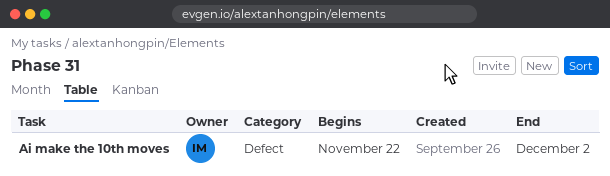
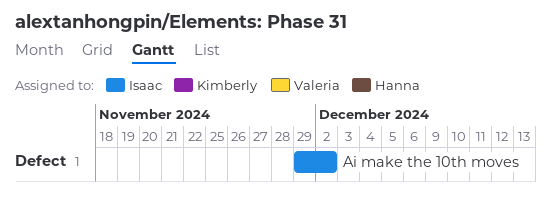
Ai make the 10th moves, start: Nov 22 -> Nov 29

